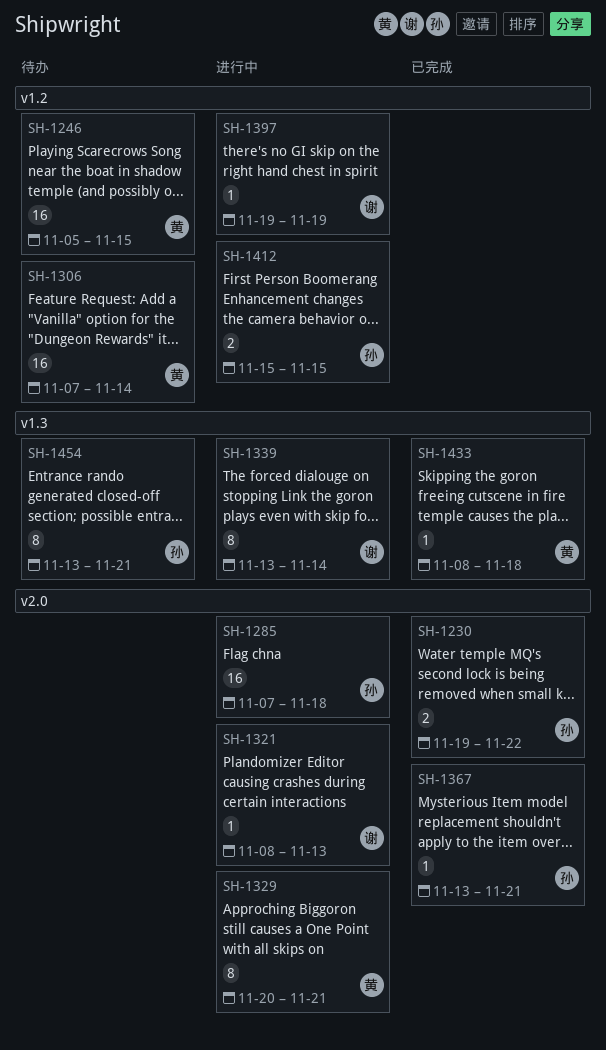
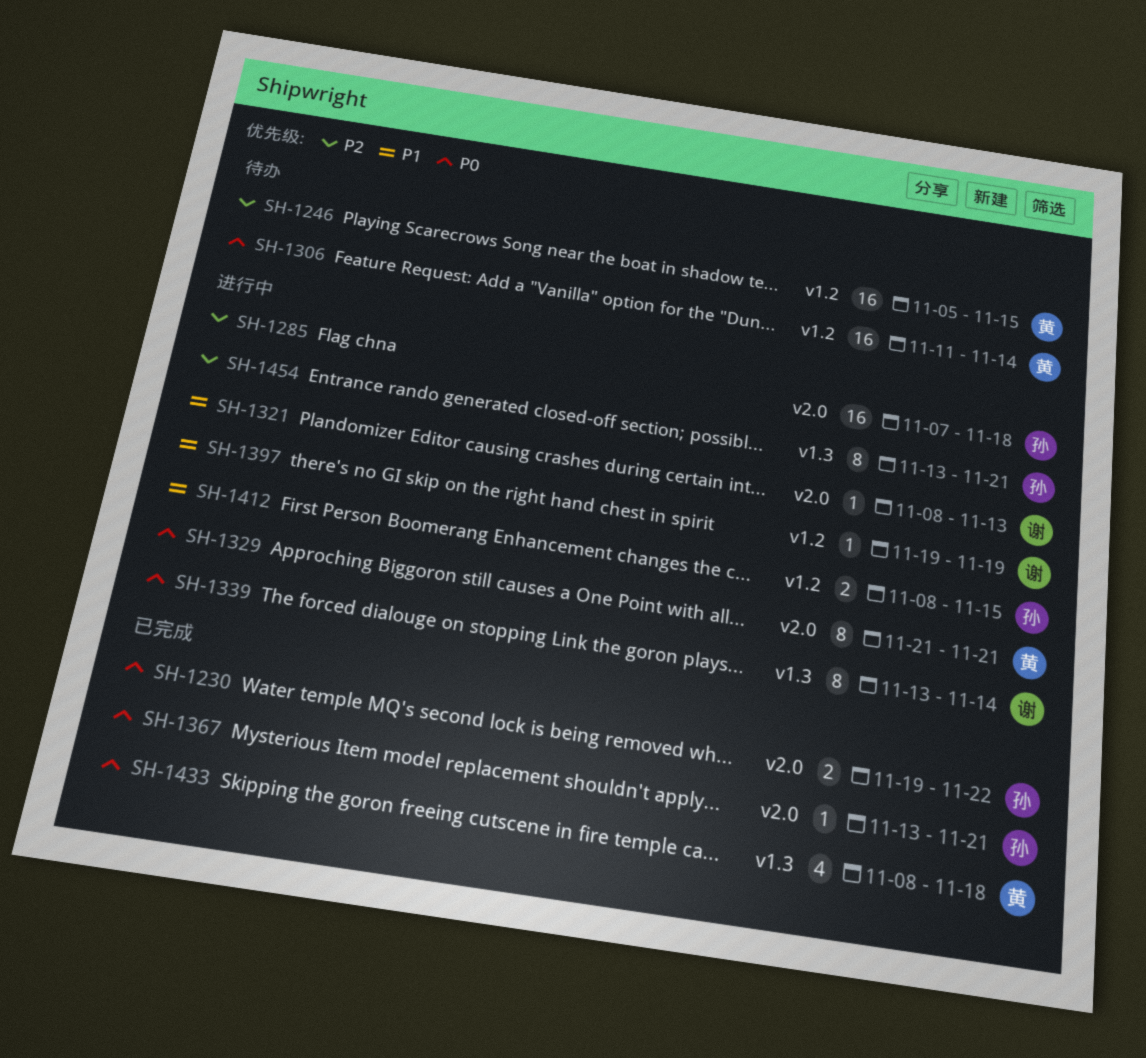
SH-1306, start: Nov 7 -> Nov 11
SH-1329, start: Nov 20 -> Nov 21
SH-1412, start: Nov 15 -> Nov 8
SH-1433, estimate: 1 -> 4
SH-1454, status: 待办 -> 进行中

